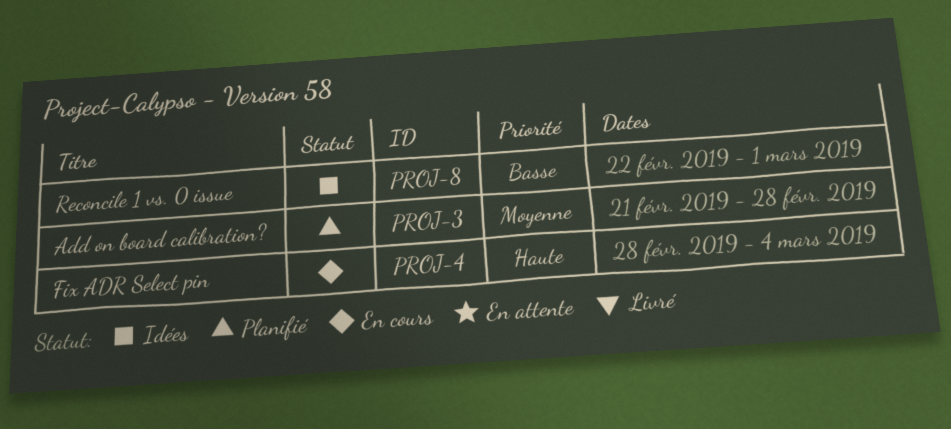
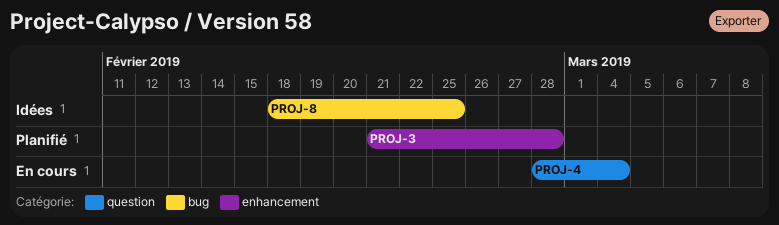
PROJ-8, start: Feb 22 -> Feb 18
PROJ-8, due: Mar 1 -> Feb 25

